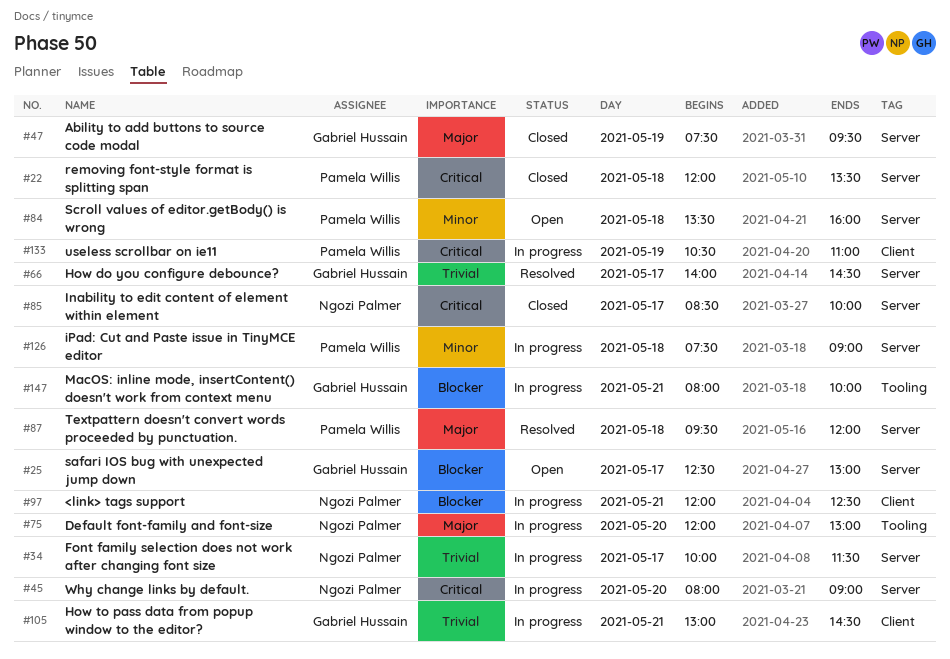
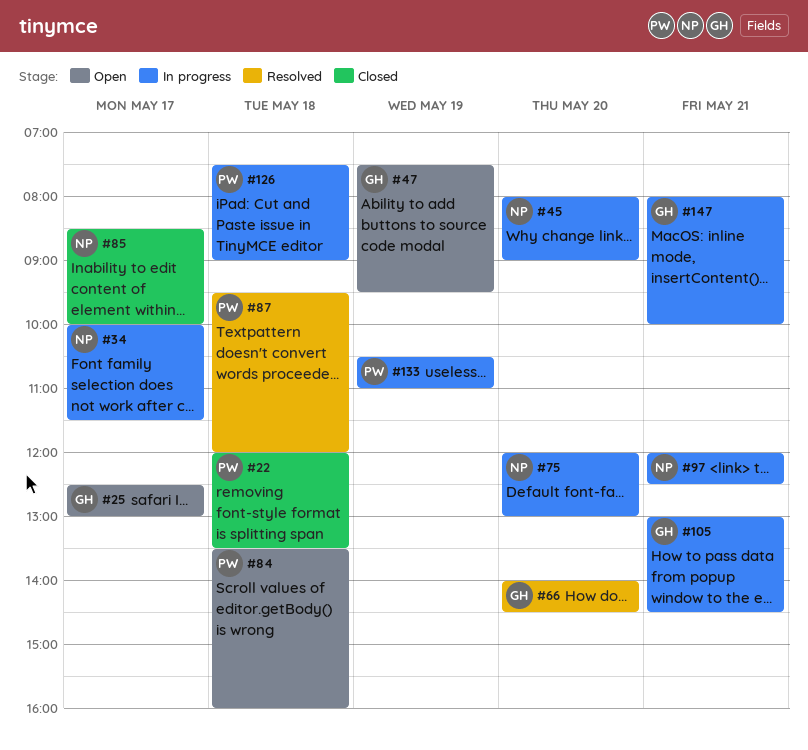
#47, status: Closed -> Open
#66, day: May 17 -> May 20

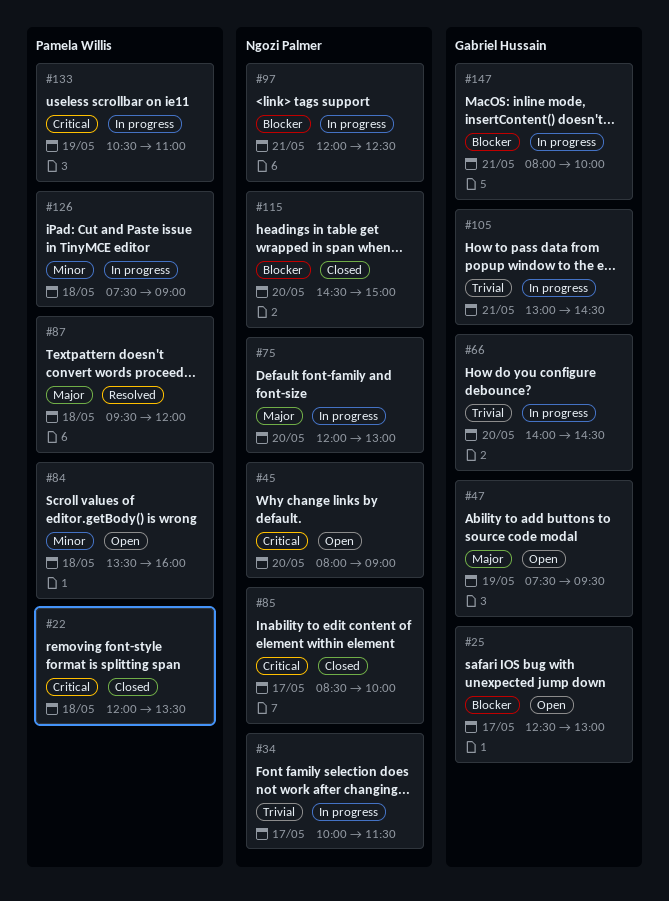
#45, status: In progress -> Open
#66, status: Resolved -> In progress
#115: none -> present

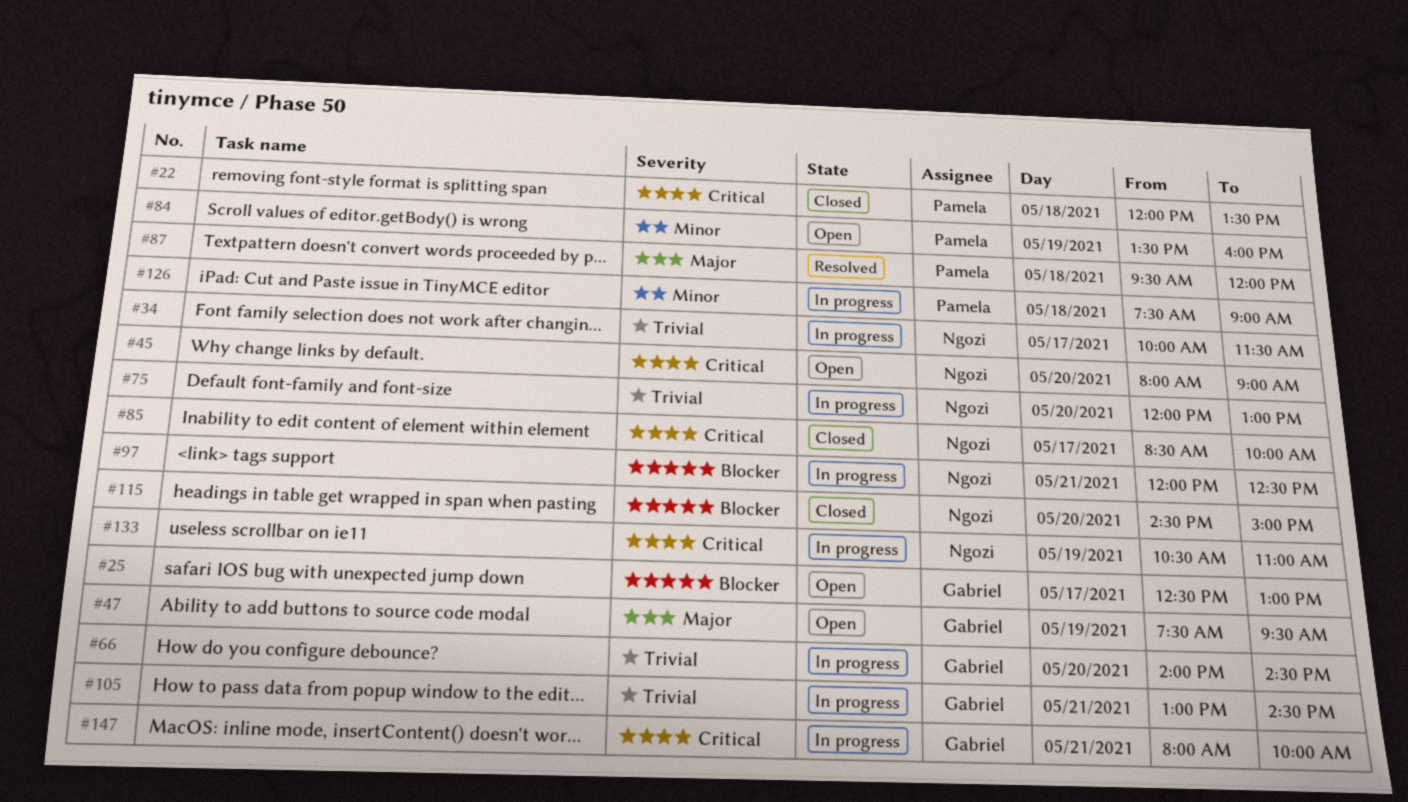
#75, priority: Major -> Trivial
#84, day: May 18 -> May 19
#133, owner: Pamela Willis -> Ngozi Palmer
#147, priority: Blocker -> Critical

